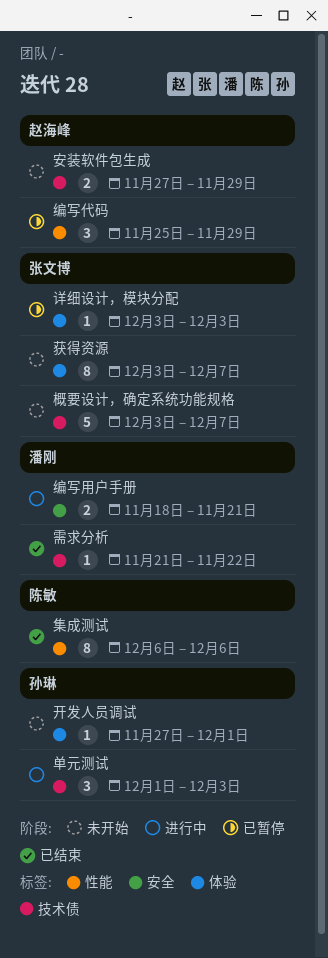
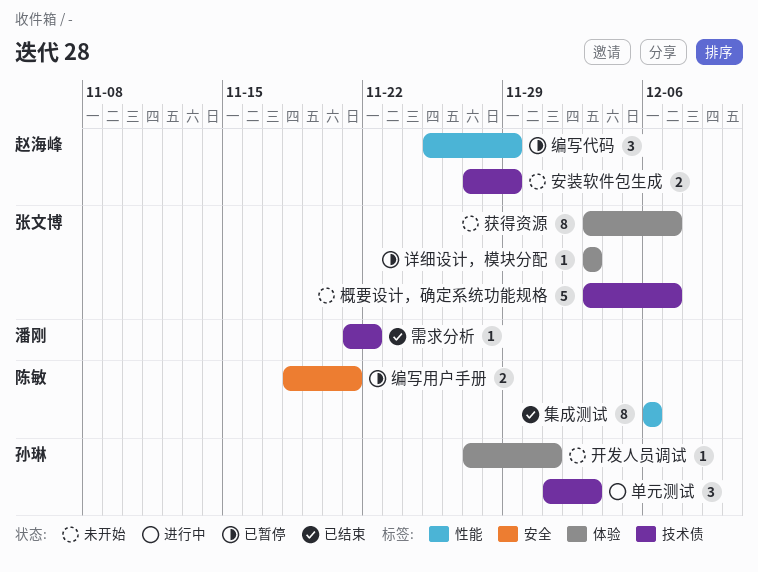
编写用户手册, status: 进行中 -> 已暂停
编写用户手册, owner: 潘刚 -> 陈敏

